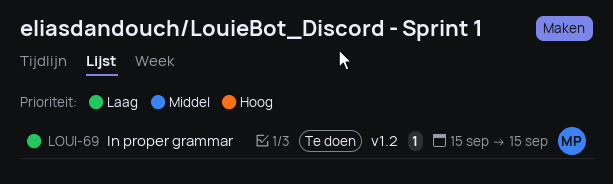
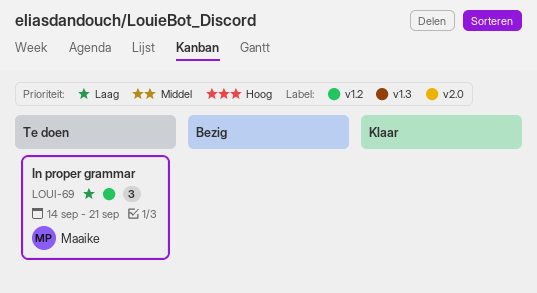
LOUI-69, estimate: 1 -> 3
LOUI-69, start: Sep 15 -> Sep 14
LOUI-69, due: Sep 15 -> Sep 21

